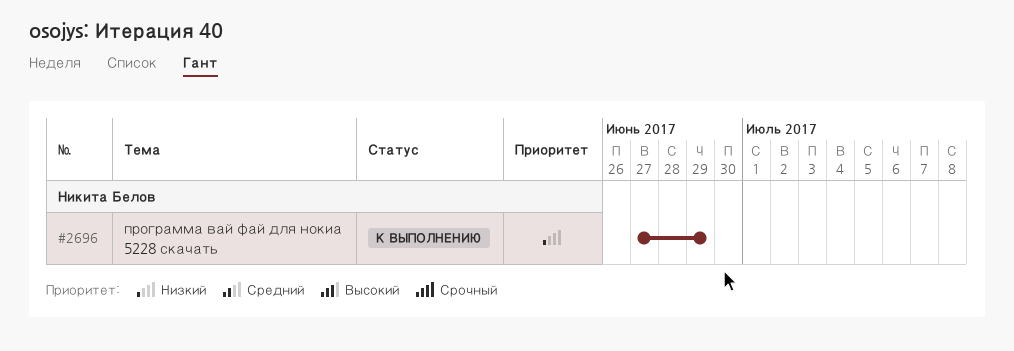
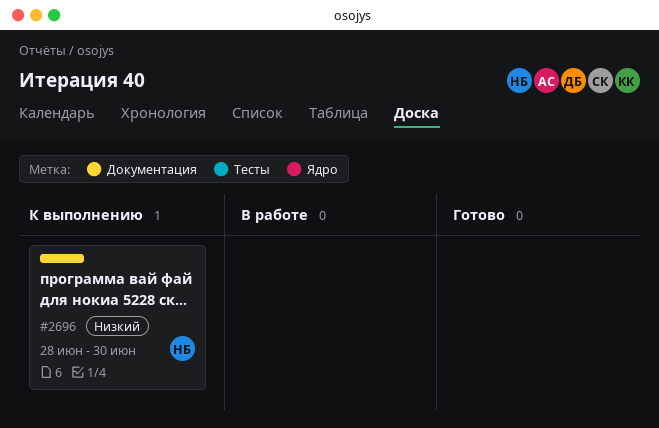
#2696, start: Jun 27 -> Jun 28
#2696, due: Jun 29 -> Jun 30

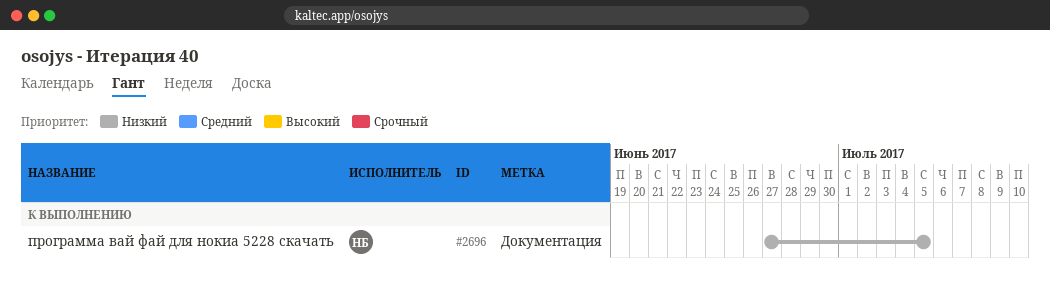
#2696, start: Jun 28 -> Jun 27
#2696, due: Jun 30 -> Jul 5

